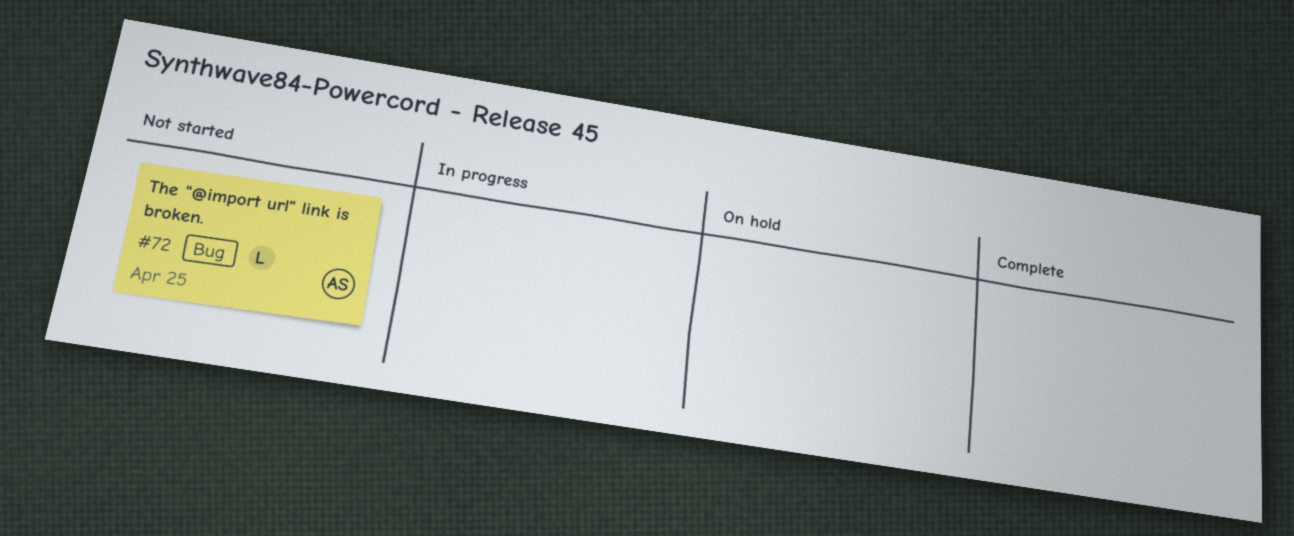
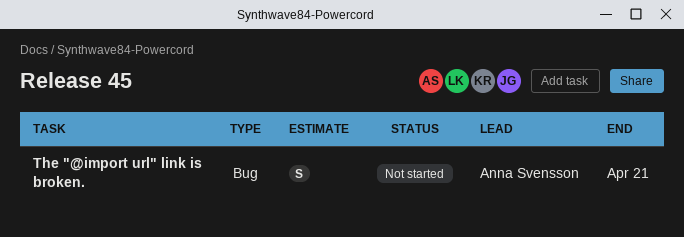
The "@import url" link is broken., estimate: L -> S
The "@import url" link is broken., due: Apr 25 -> Apr 21

